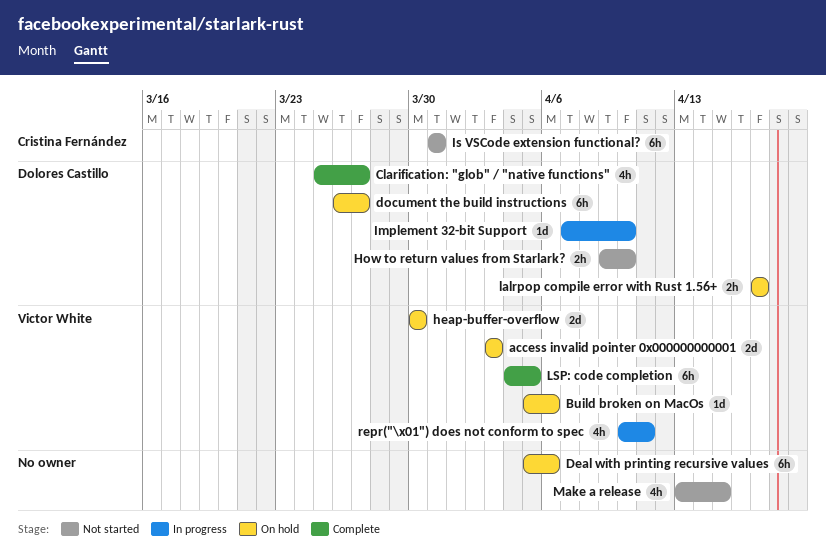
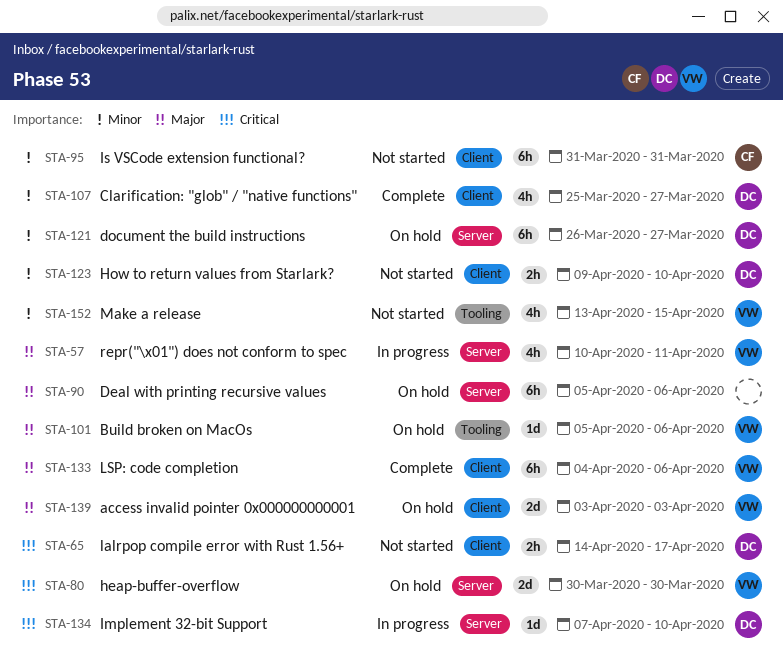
lalrpop compile error with Rust 1.56+, status: On hold -> Not started
lalrpop compile error with Rust 1.56+, start: Apr 17 -> Apr 14
LSP: code completion, due: Apr 5 -> Apr 6
Make a release, owner: none -> Victor White

